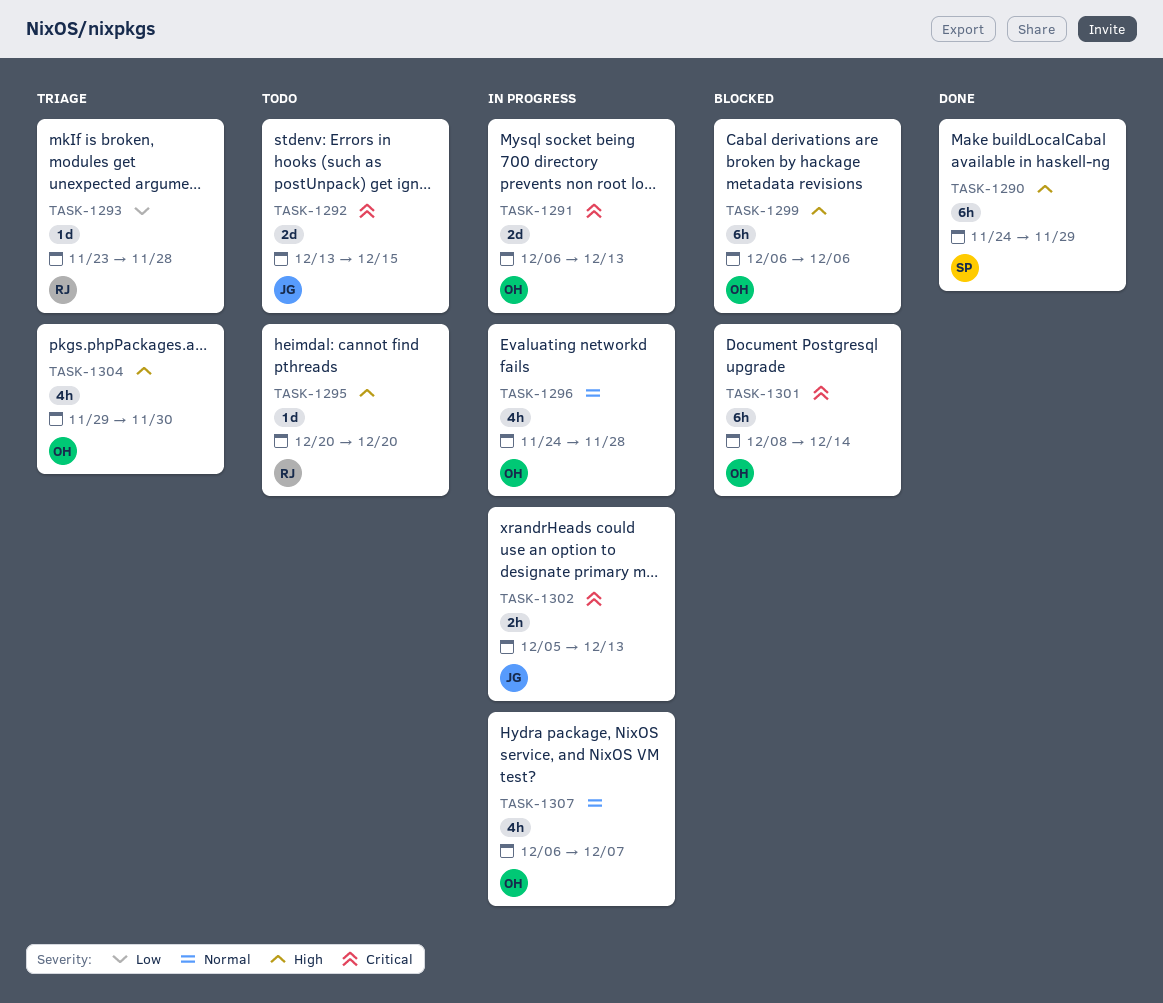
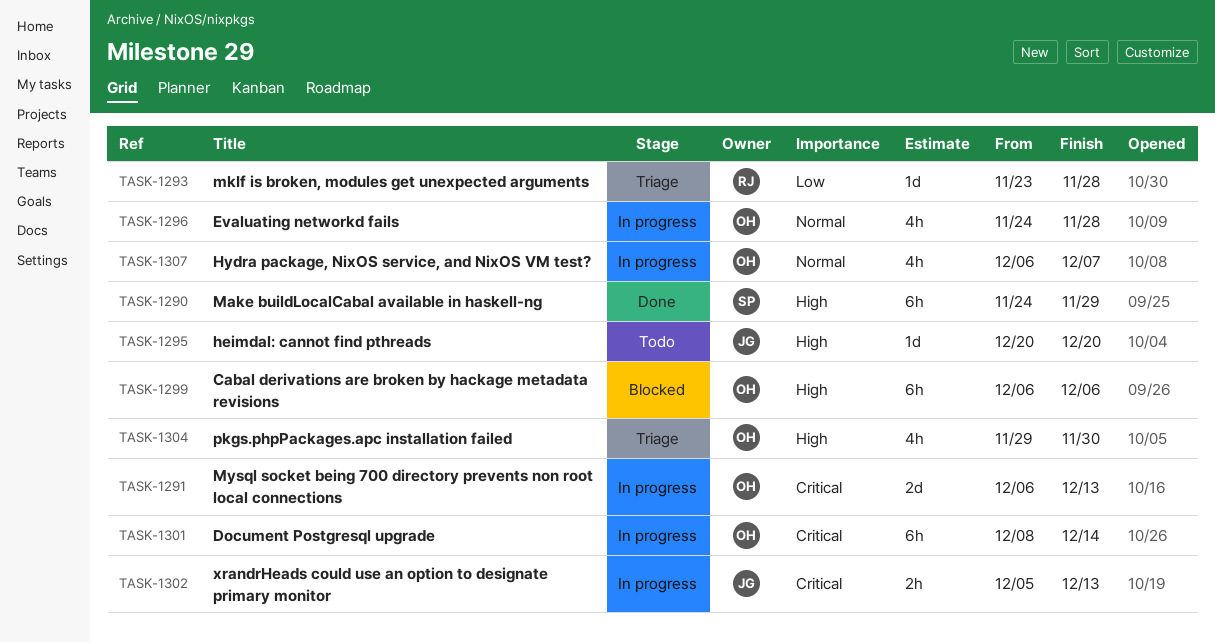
TASK-1292: present -> none
TASK-1295, owner: RJ -> JG
TASK-1301, status: Blocked -> In progress

